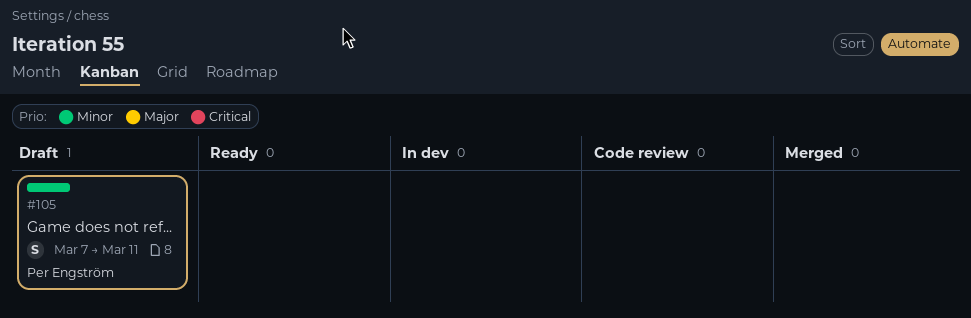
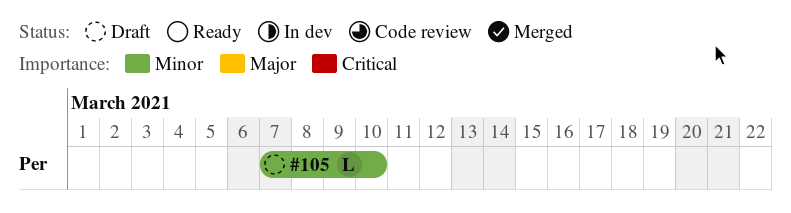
#105, estimate: S -> L
#105, due: Mar 11 -> Mar 10

